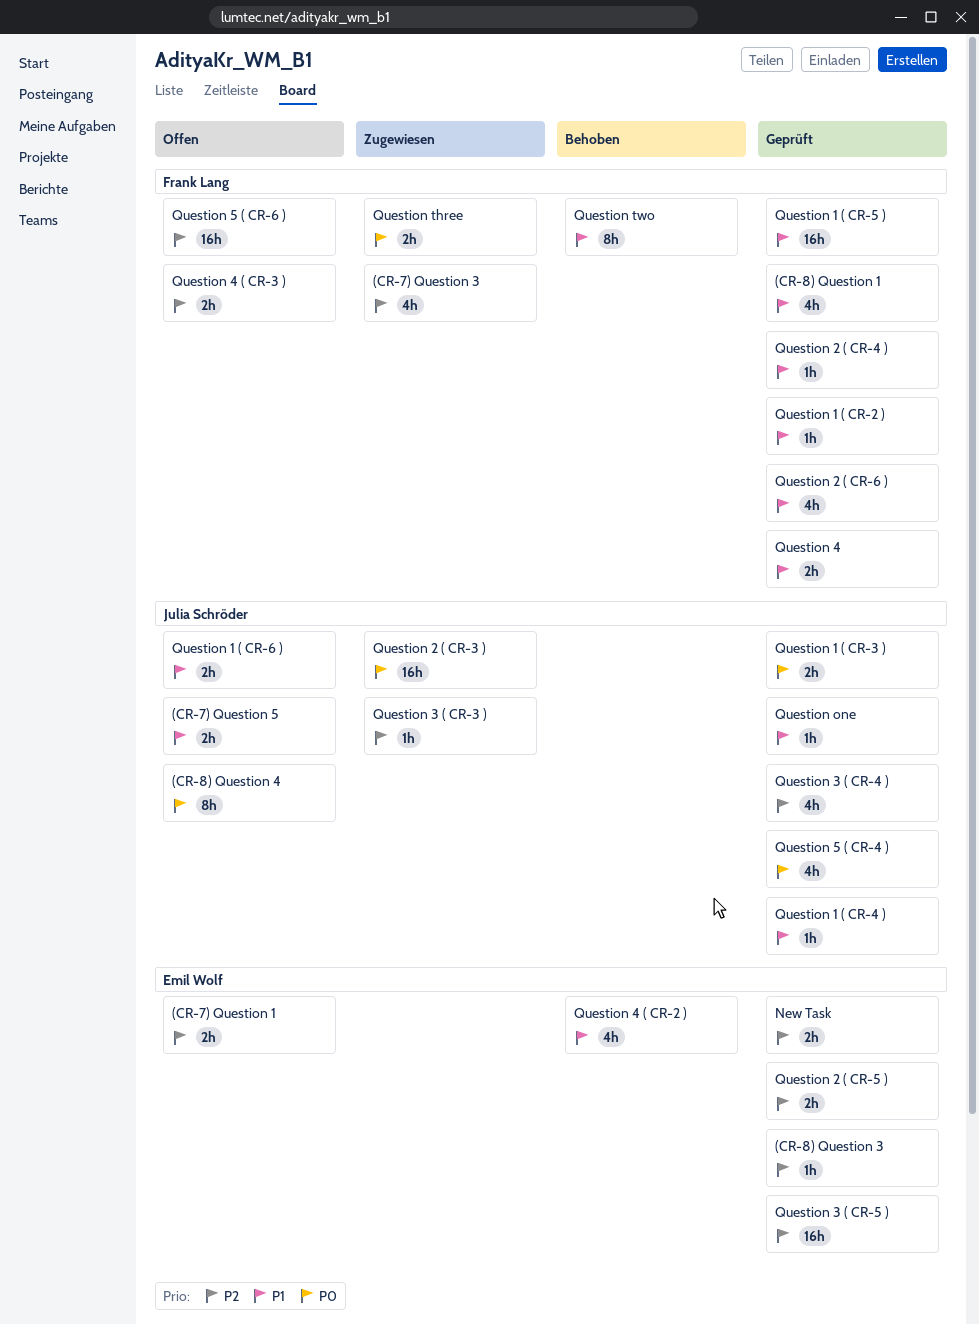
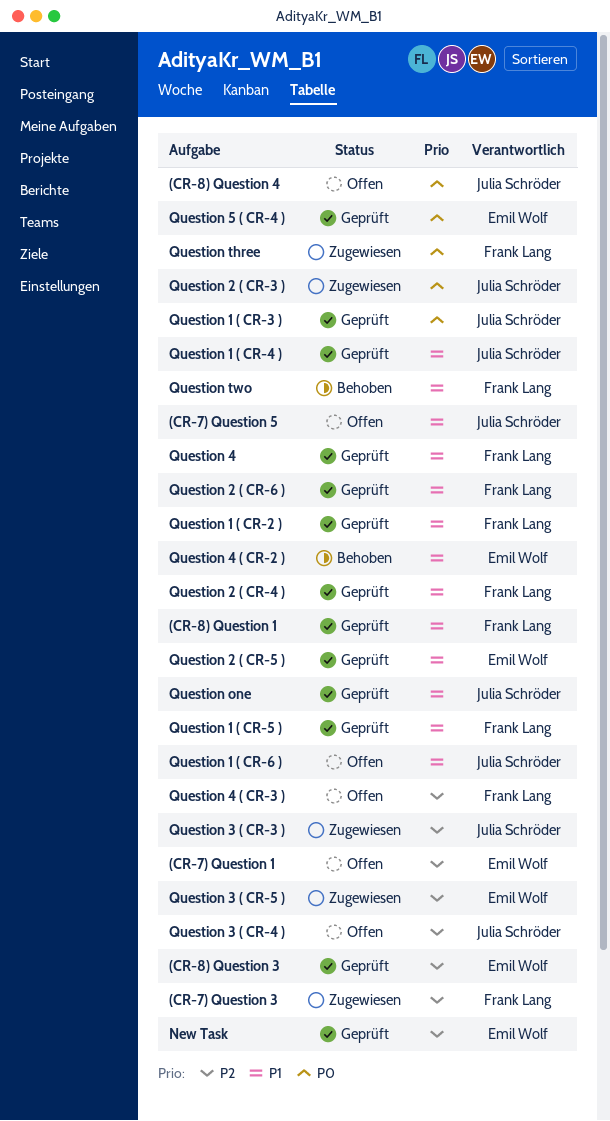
Question 2 ( CR-5 ), priority: P2 -> P1
Question 3 ( CR-4 ), status: Geprüft -> Offen
Question 3 ( CR-5 ), status: Geprüft -> Zugewiesen
Question 5 ( CR-4 ), owner: Julia Schröder -> Emil Wolf
Question 5 ( CR-6 ): present -> none

